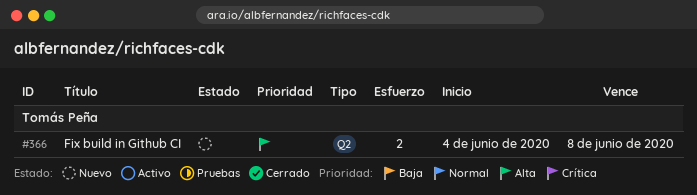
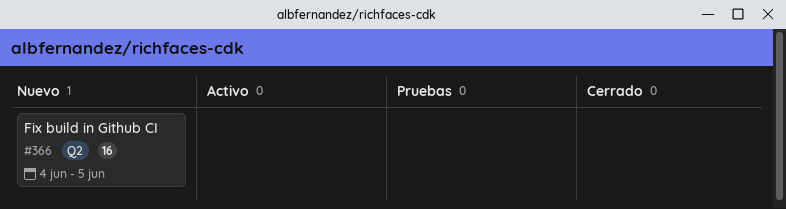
#366, estimate: 2 -> 16
#366, due: Jun 8 -> Jun 5

